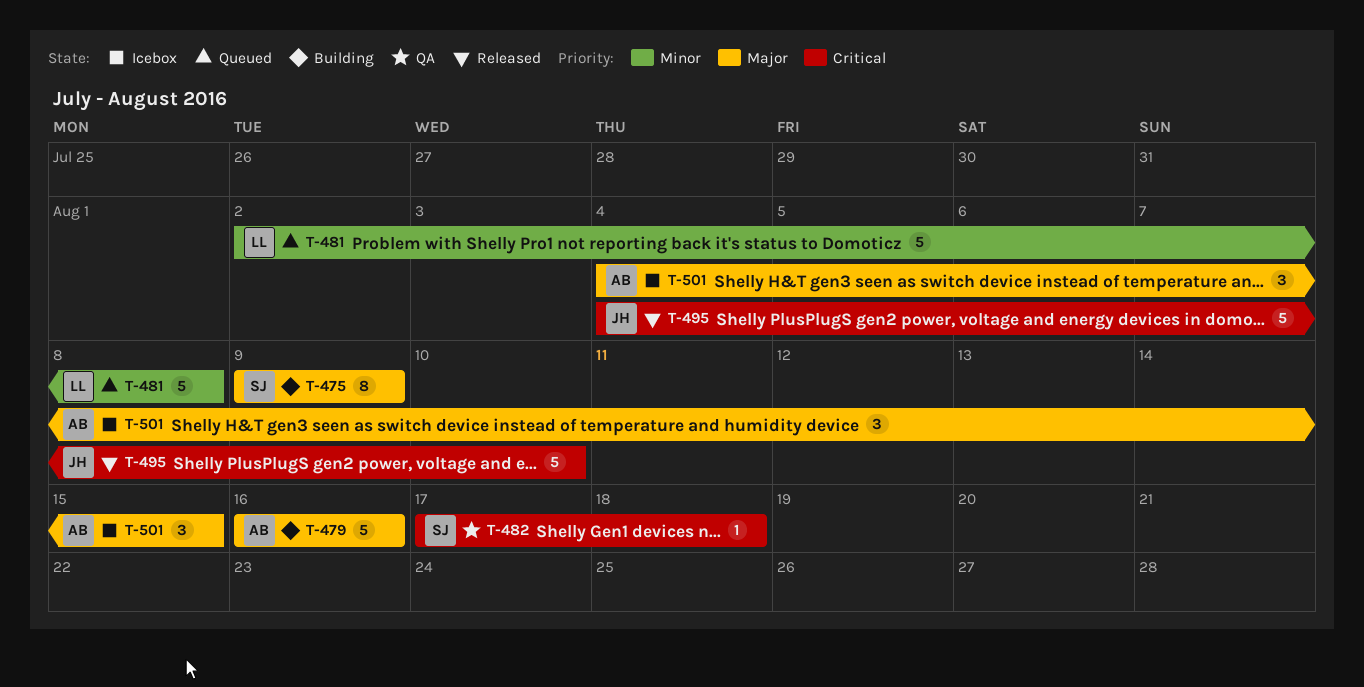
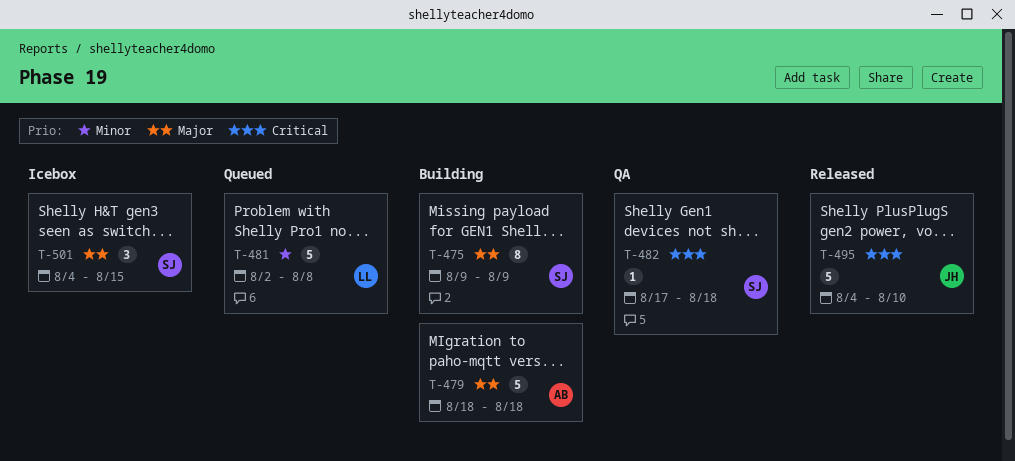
T-479, start: Aug 16 -> Aug 18
T-479, due: Aug 16 -> Aug 18
T-501, owner: AB -> SJ

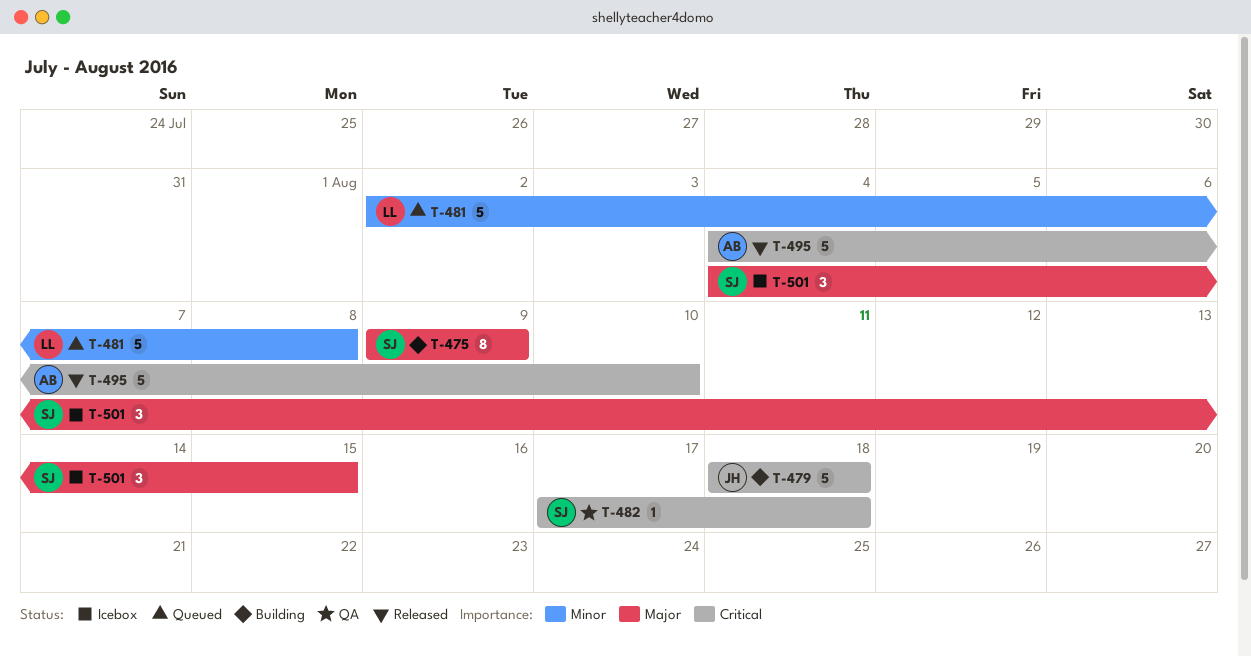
T-479, owner: AB -> JH
T-479, priority: Major -> Critical
T-495, owner: JH -> AB

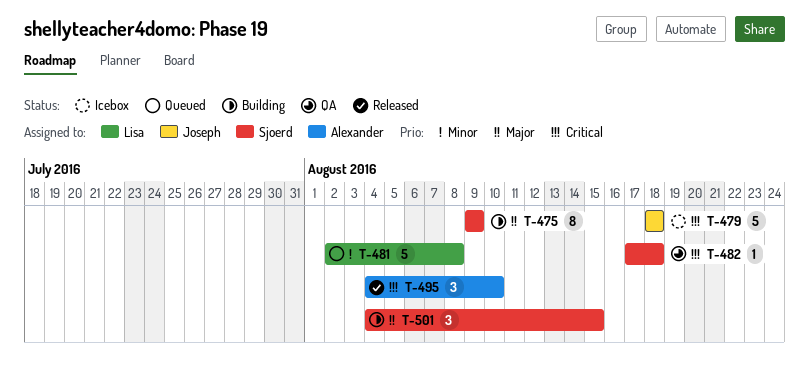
T-479, status: Building -> Icebox
T-495, estimate: 5 -> 3
T-501, status: Icebox -> Building

